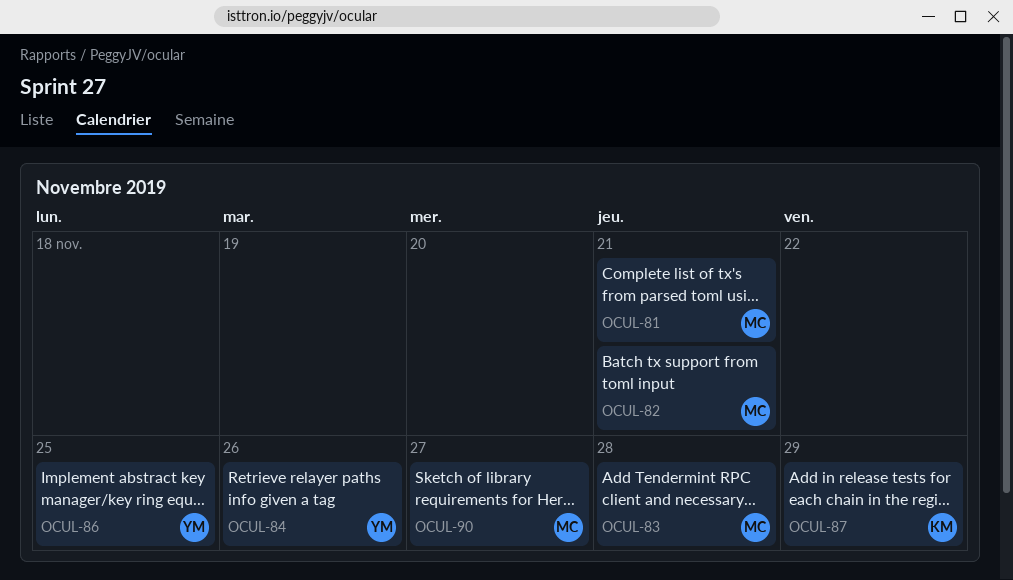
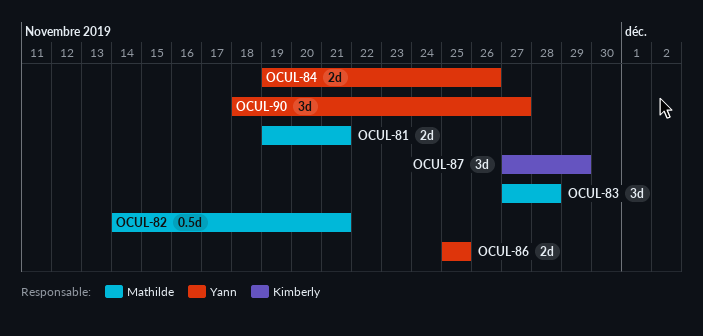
OCUL-90, owner: Mathilde -> Yann

